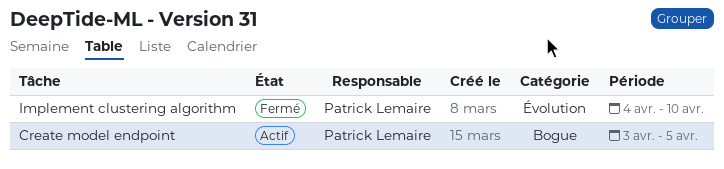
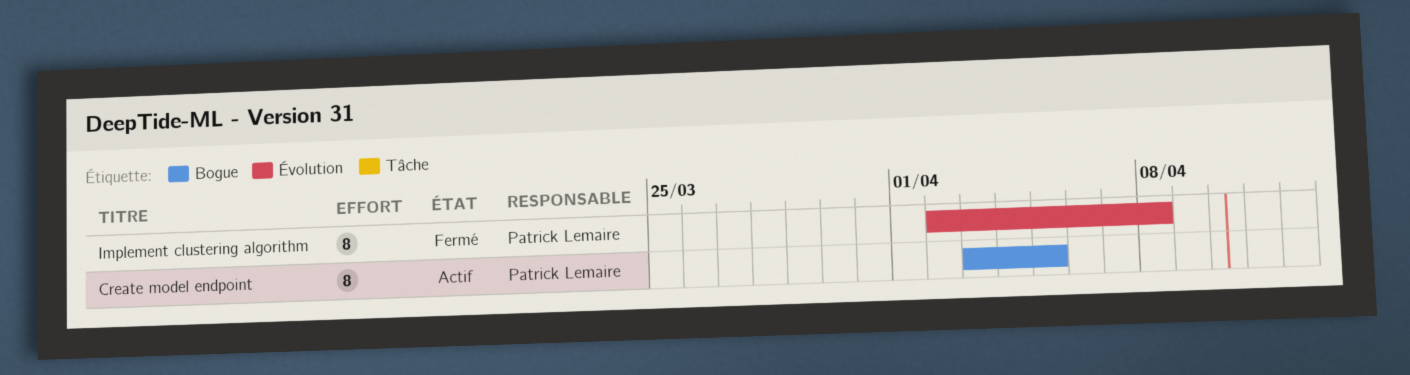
Implement clustering algorithm, start: Apr 4 -> Apr 2
Implement clustering algorithm, due: Apr 10 -> Apr 8

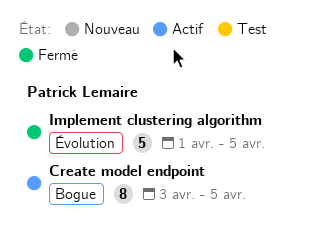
Implement clustering algorithm, estimate: 8 -> 5
Implement clustering algorithm, start: Apr 2 -> Apr 1
Implement clustering algorithm, due: Apr 8 -> Apr 5

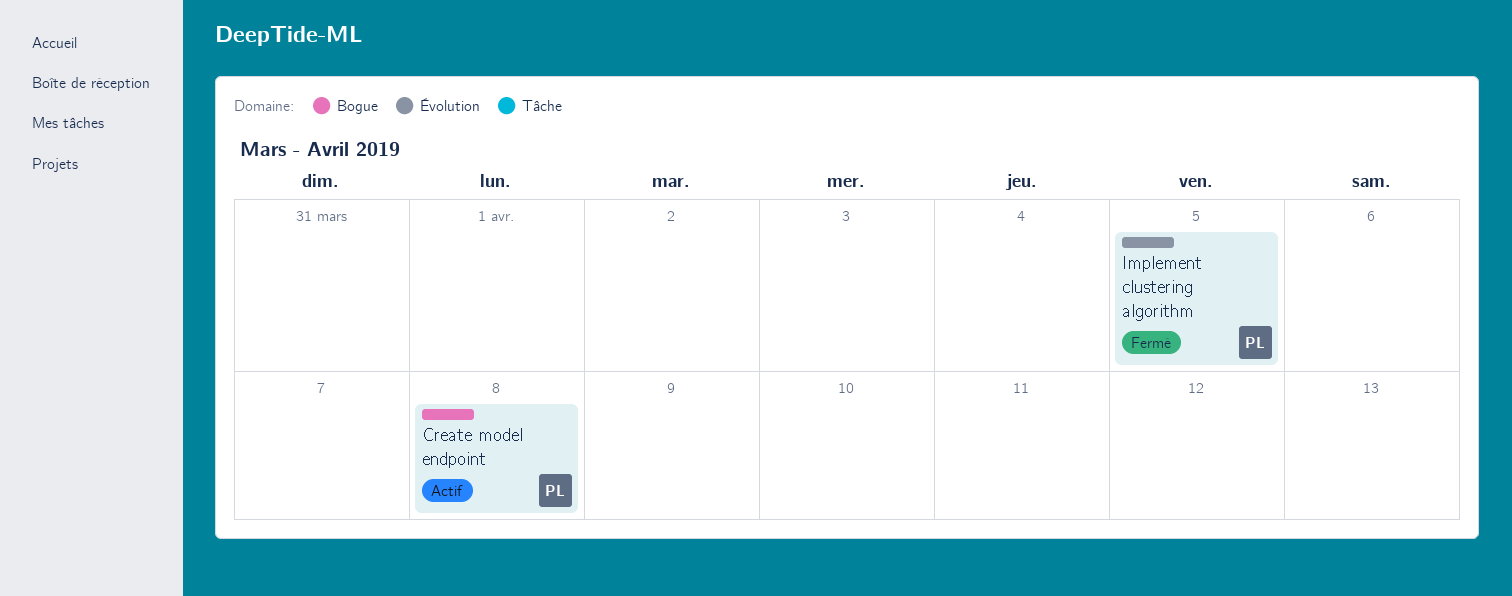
Create model endpoint, due: Apr 5 -> Apr 8

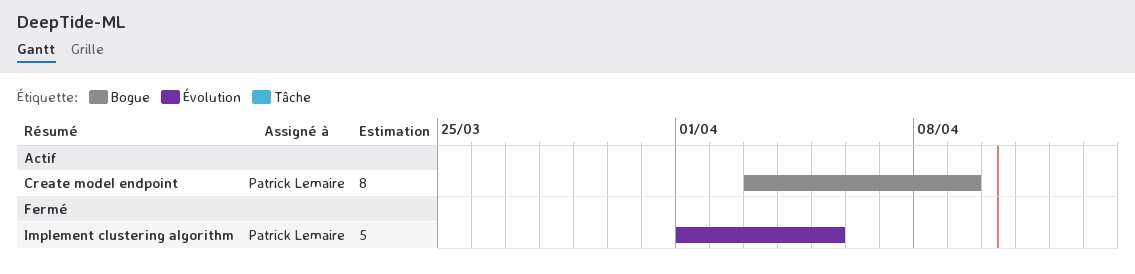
Create model endpoint, due: Apr 8 -> Apr 9

